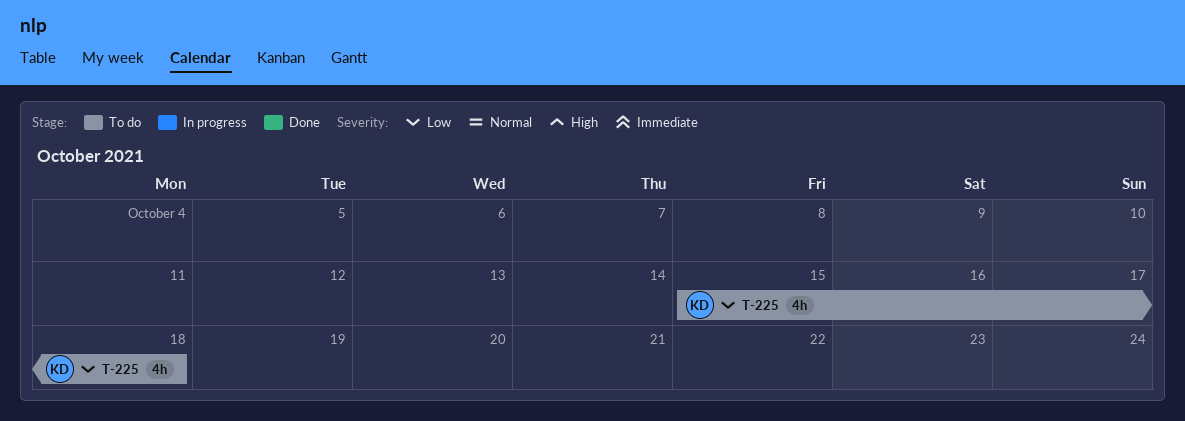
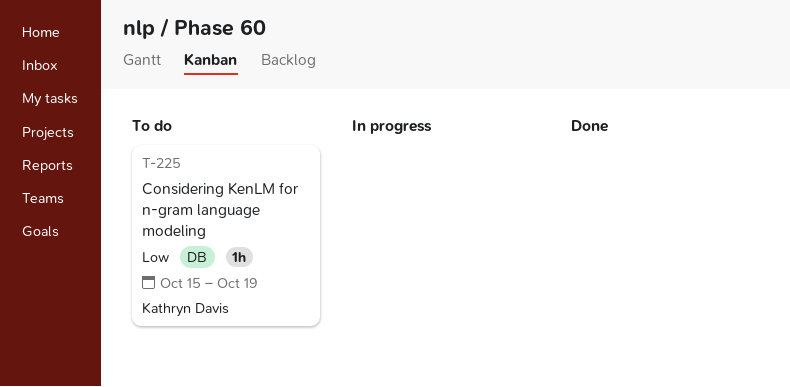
T-225, estimate: 4h -> 1h
T-225, due: Oct 18 -> Oct 19

